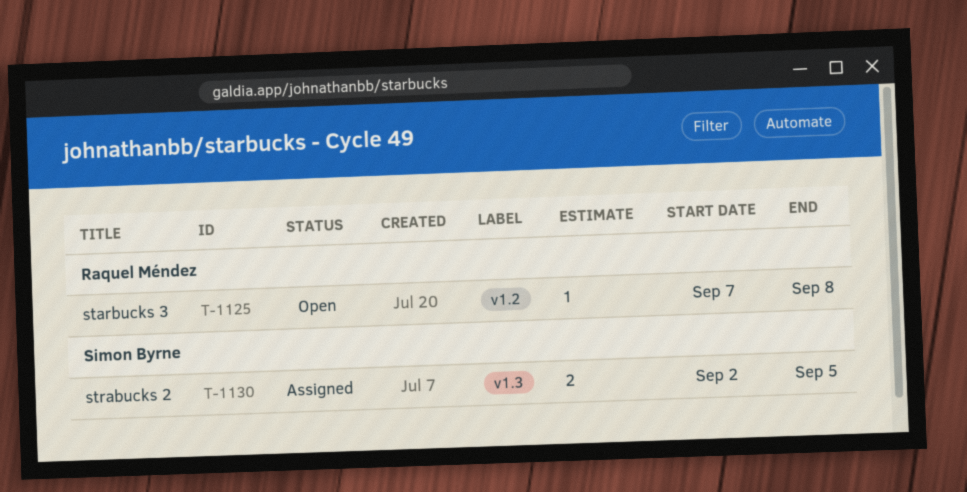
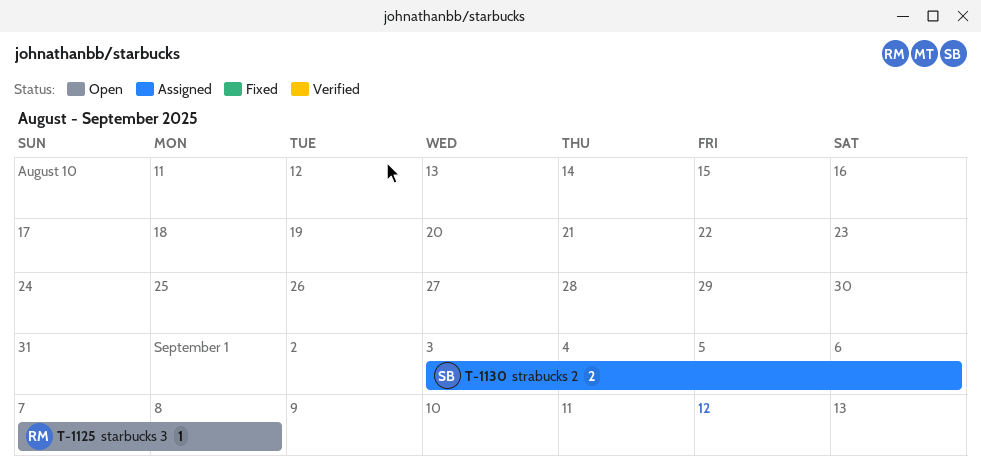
T-1130, start: Sep 2 -> Sep 3
T-1130, due: Sep 5 -> Sep 6

